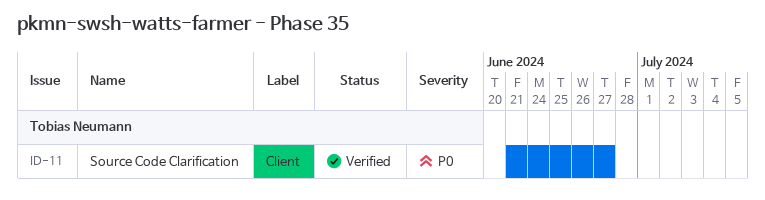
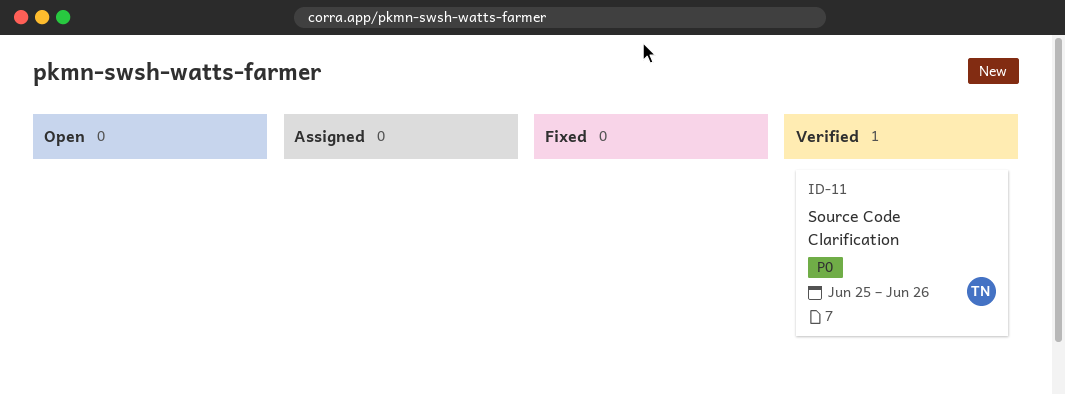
ID-11, start: Jun 21 -> Jun 25
ID-11, due: Jun 27 -> Jun 26

